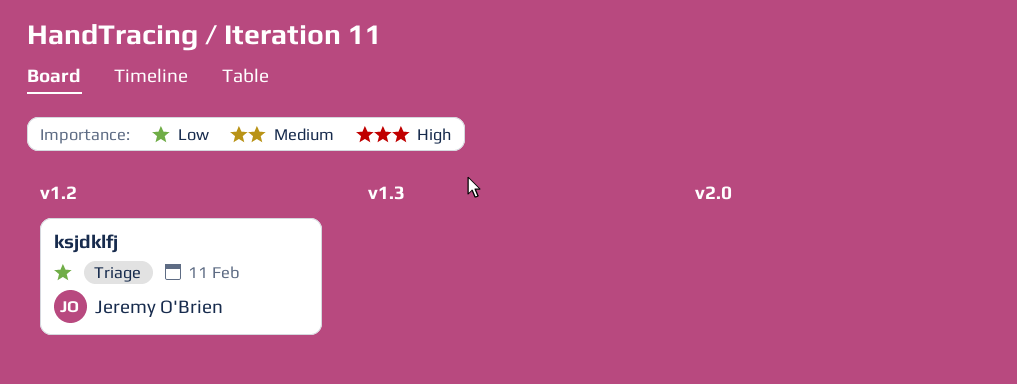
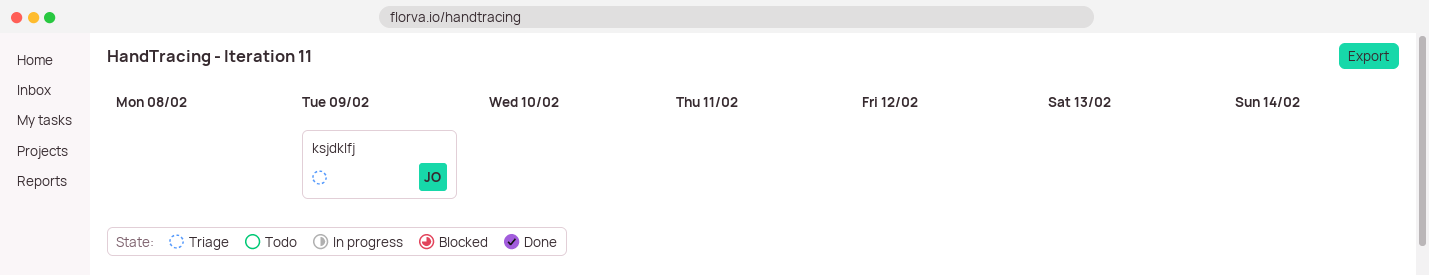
ksjdklfj, due: Feb 11 -> Feb 9

